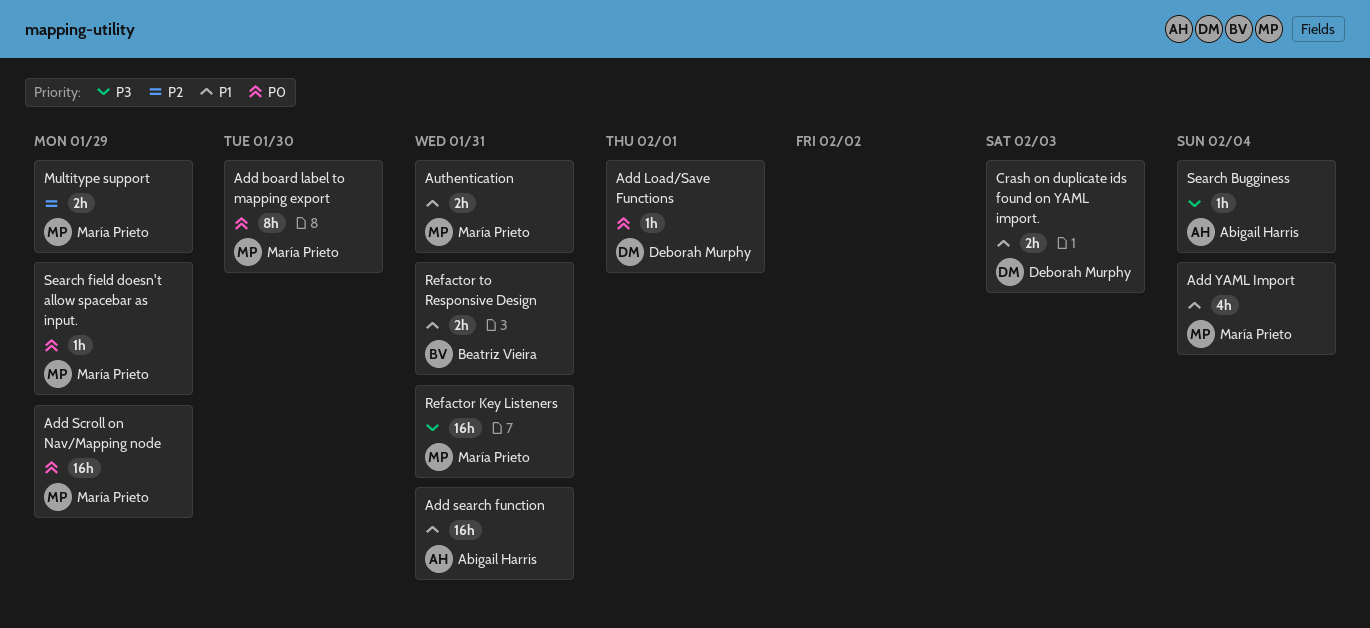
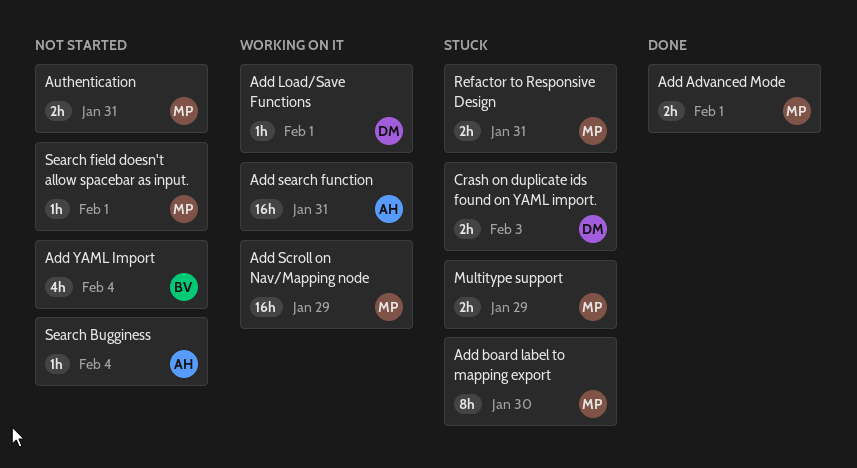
Add Advanced Mode: none -> present
Add YAML Import, owner: María Prieto -> Beatriz Vieira
Refactor Key Listeners: present -> none
Refactor to Responsive Design, owner: Beatriz Vieira -> María Prieto
Search field doesn't allow spacebar as input., due: Jan 29 -> Feb 1

